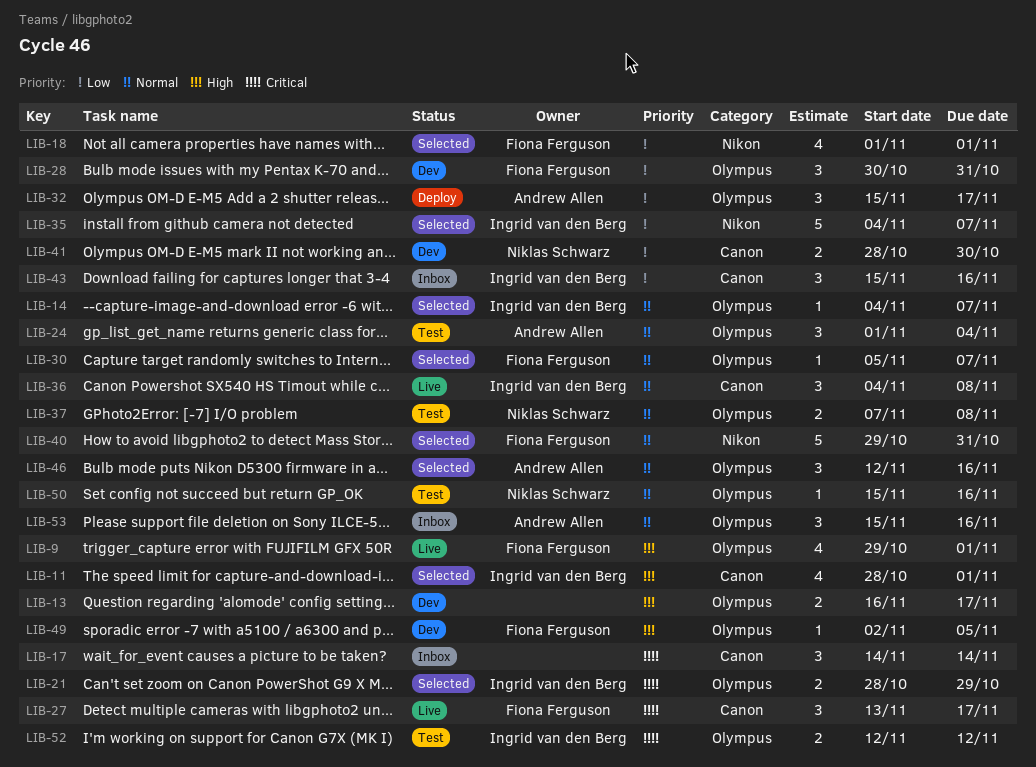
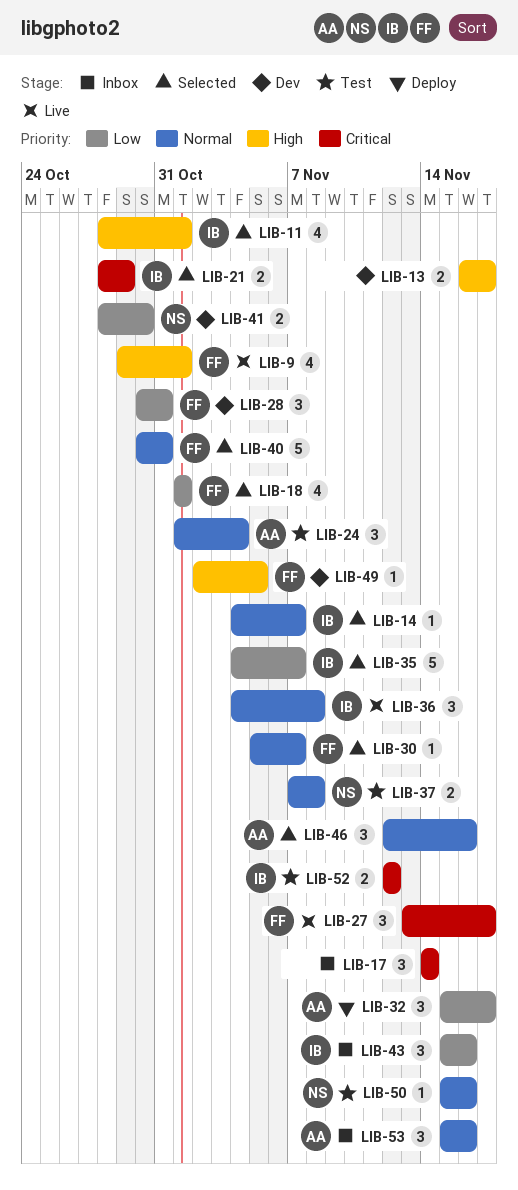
LIB-40, start: Oct 29 -> Oct 30

